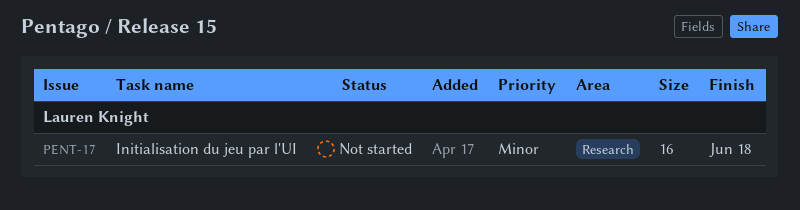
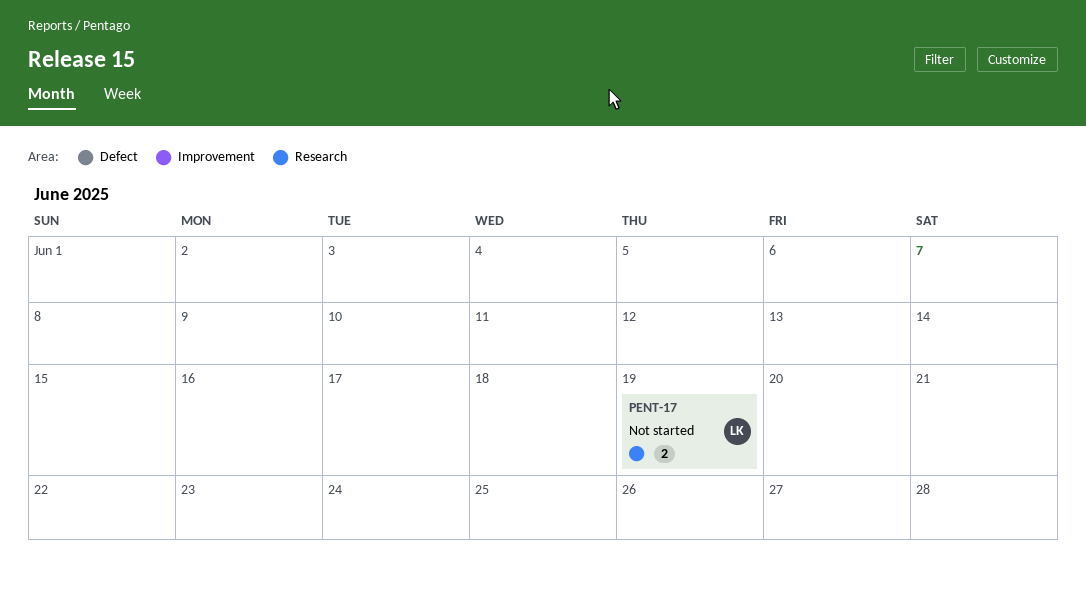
PENT-17, estimate: 16 -> 2
PENT-17, due: Jun 18 -> Jun 19

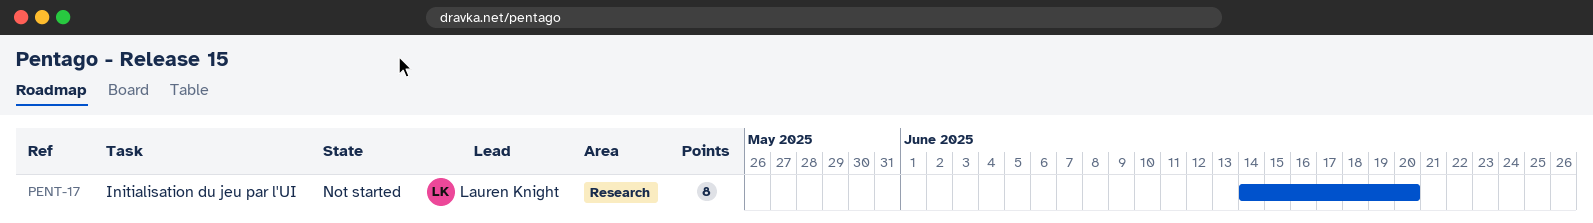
PENT-17, estimate: 2 -> 8
PENT-17, due: Jun 19 -> Jun 20

